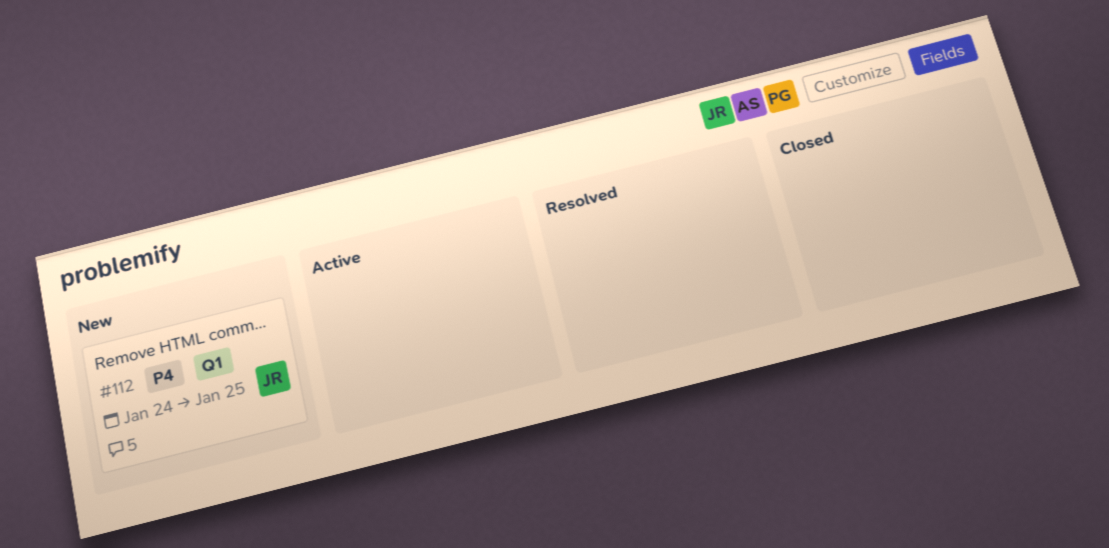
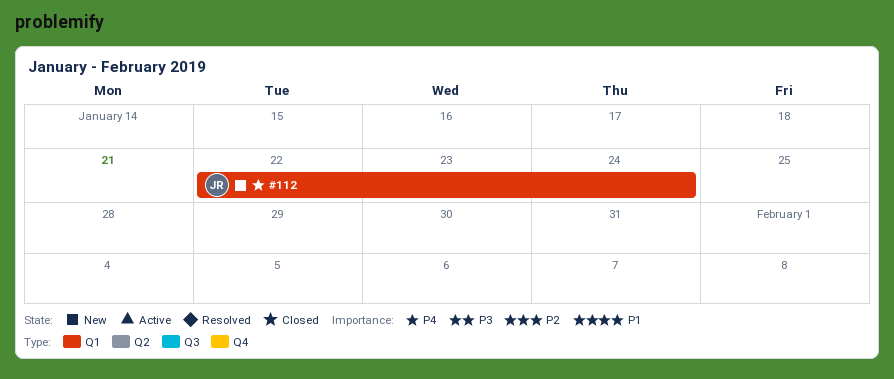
#112, start: Jan 24 -> Jan 22
#112, due: Jan 25 -> Jan 24

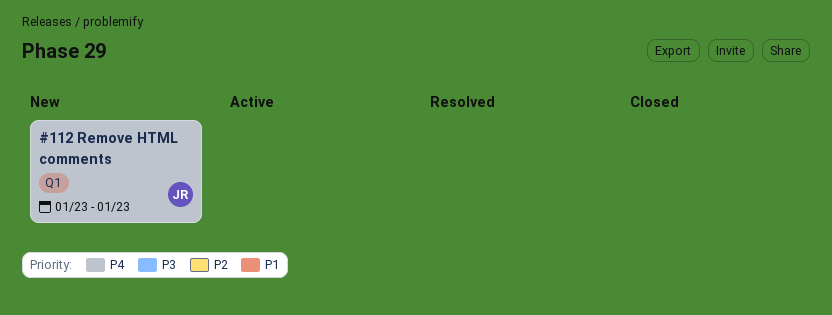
#112, start: Jan 22 -> Jan 23
#112, due: Jan 24 -> Jan 23

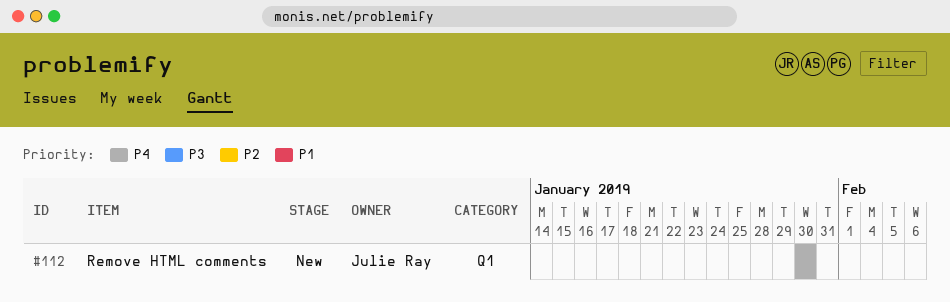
#112, start: Jan 23 -> Jan 30
#112, due: Jan 23 -> Jan 30

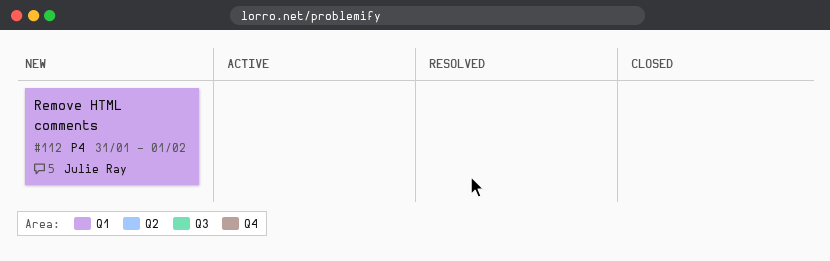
#112, start: Jan 30 -> Jan 31
#112, due: Jan 30 -> Feb 1

